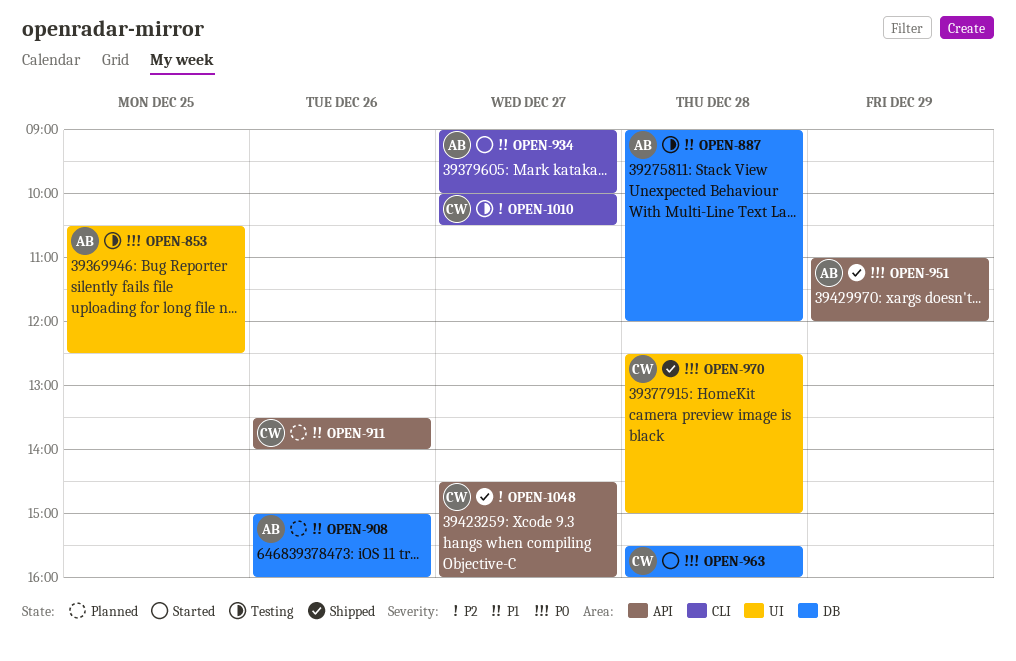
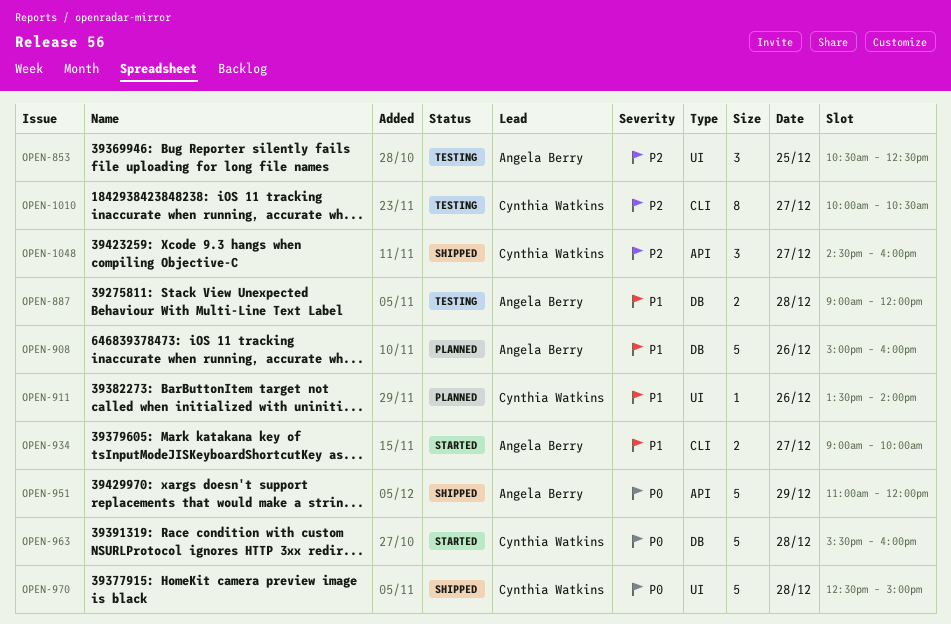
OPEN-853, priority: P0 -> P2
OPEN-911, label: API -> UI

